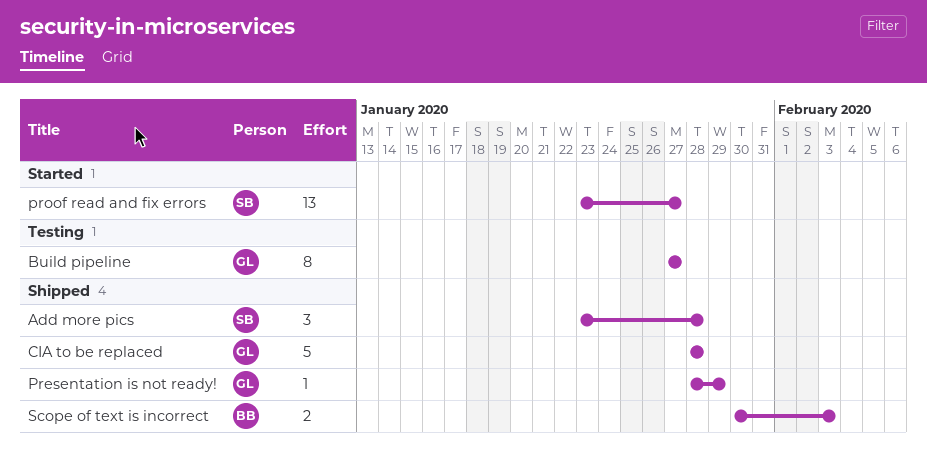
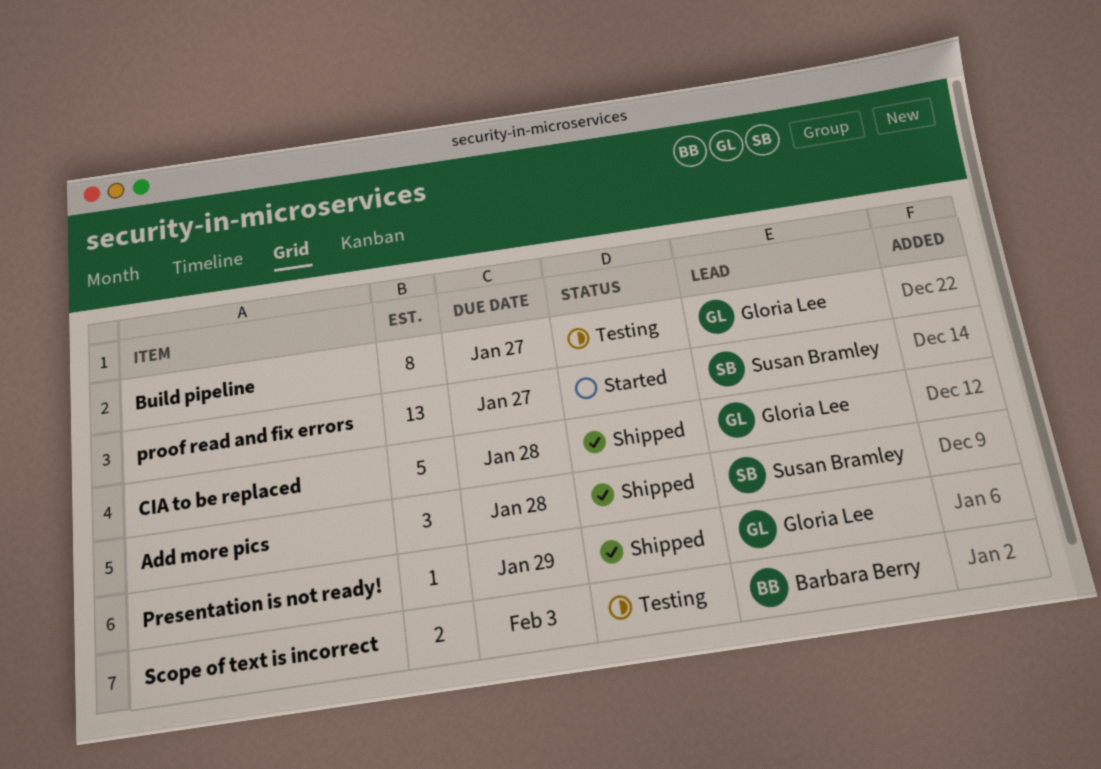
Scope of text is incorrect, status: Shipped -> Testing

